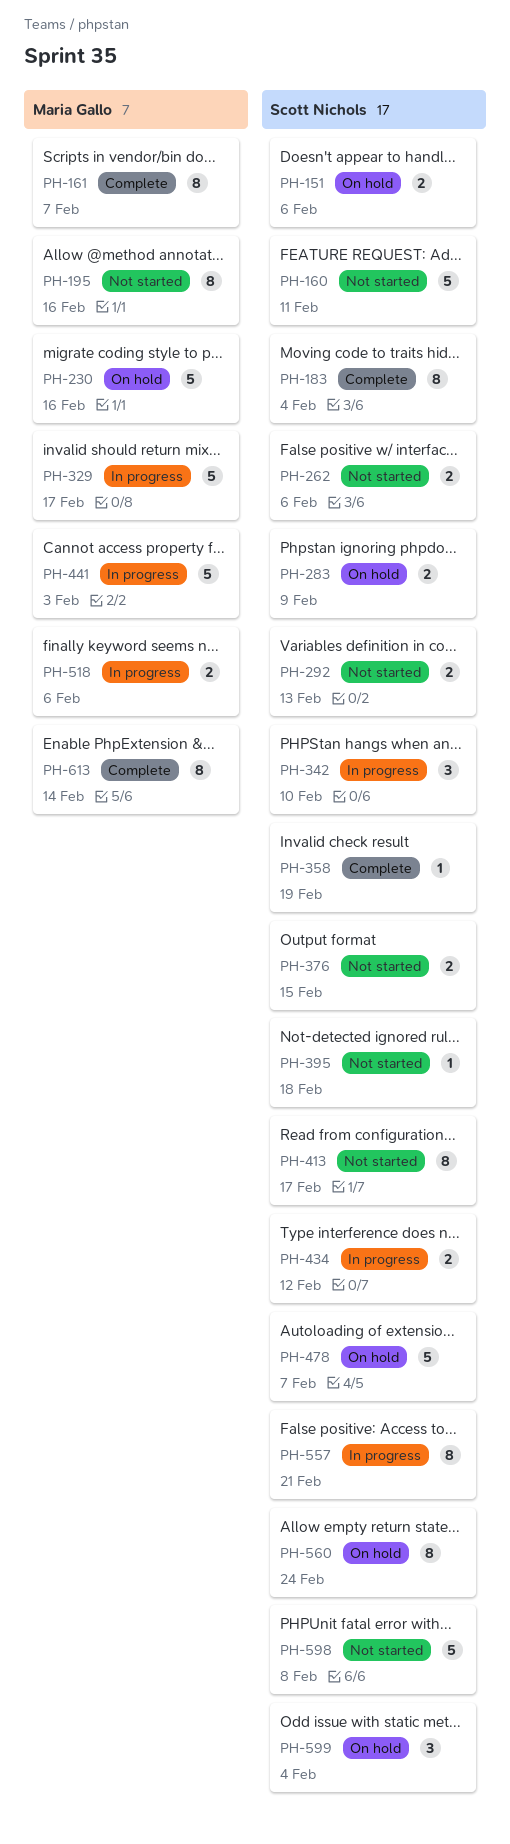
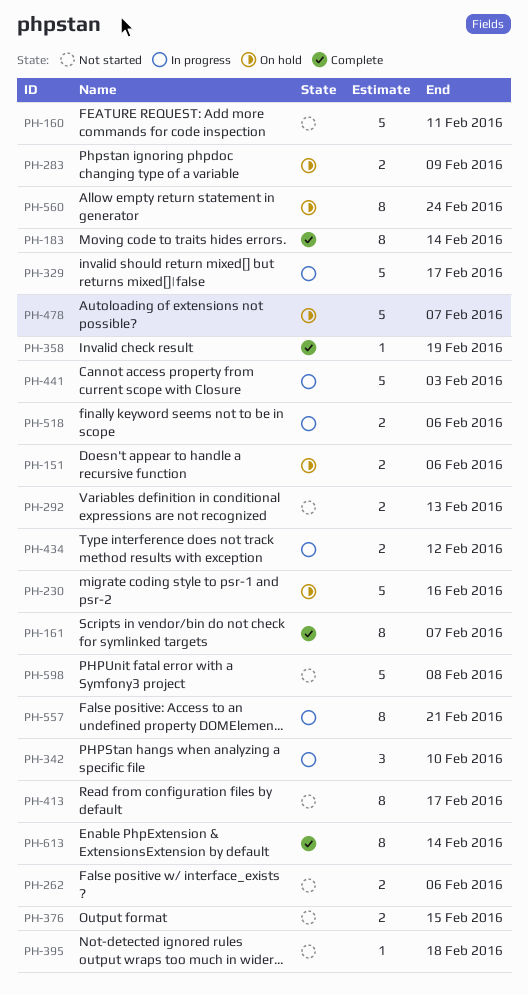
PH-183, due: Feb 4 -> Feb 14
PH-195: present -> none
PH-599: present -> none

